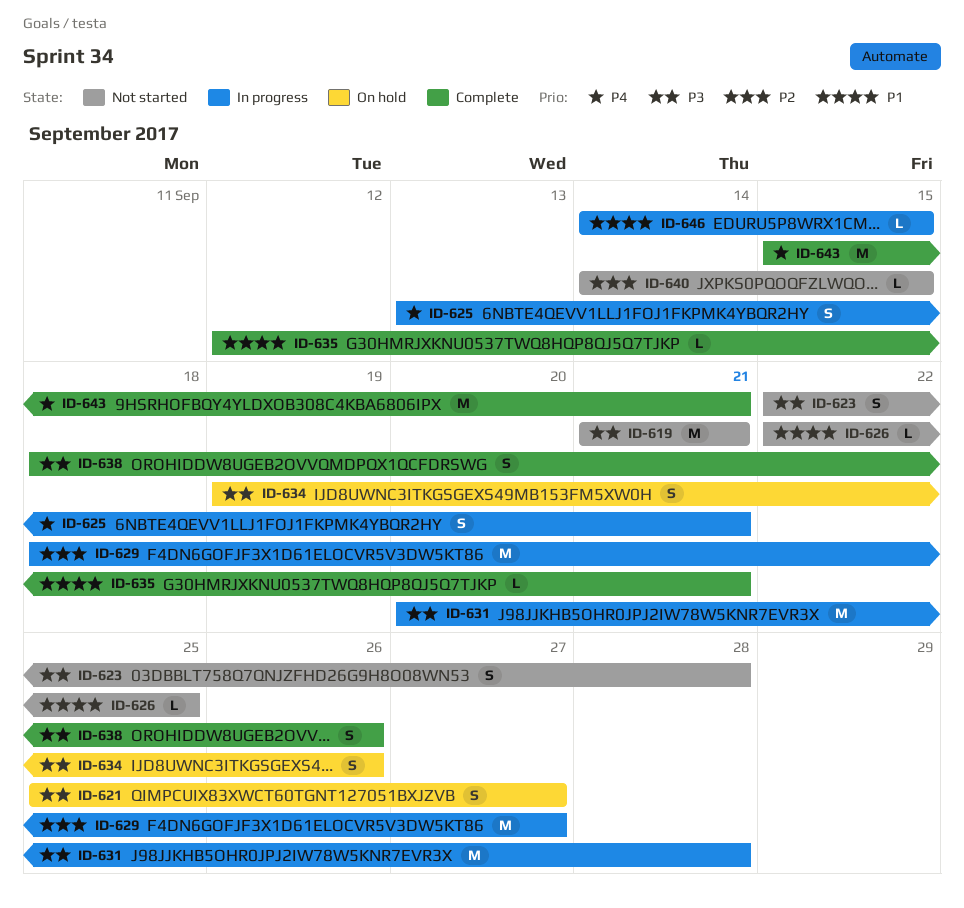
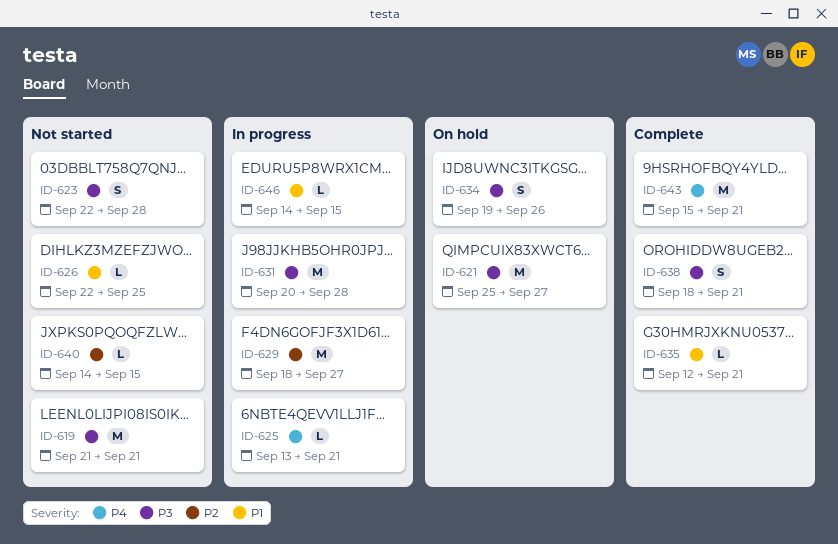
ID-621, estimate: S -> M
ID-625, estimate: S -> L
ID-638, due: Sep 26 -> Sep 21

